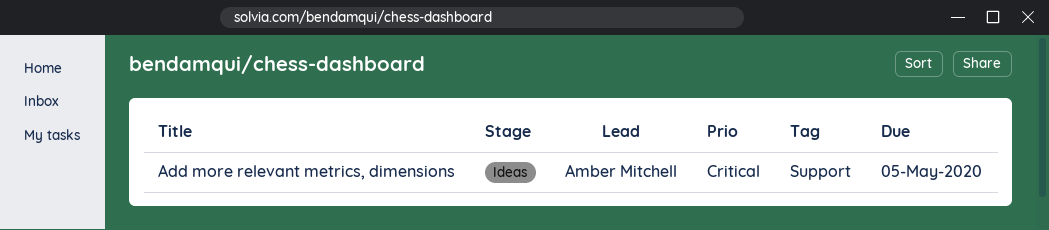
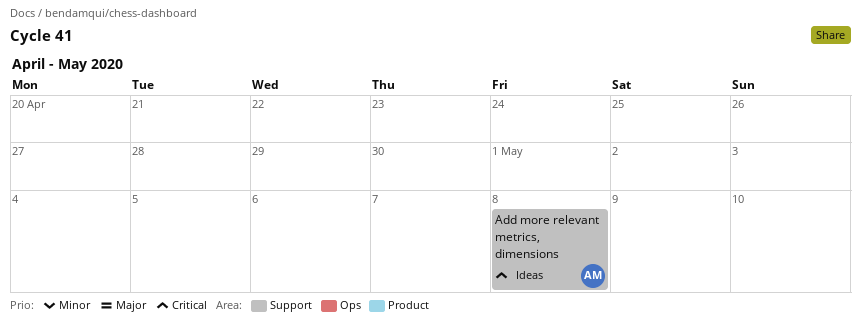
Add more relevant metrics, dimensions, due: May 5 -> May 8

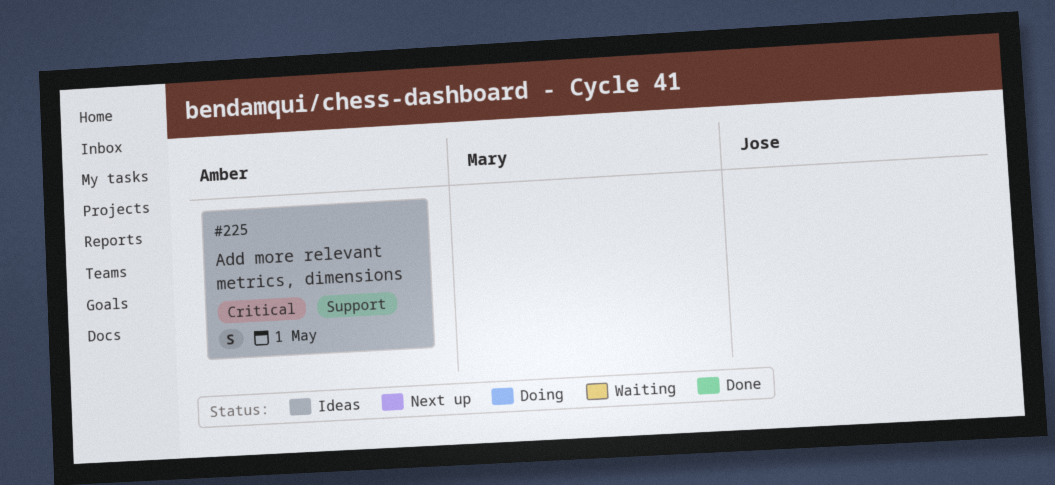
Add more relevant metrics, dimensions, due: May 8 -> May 1

